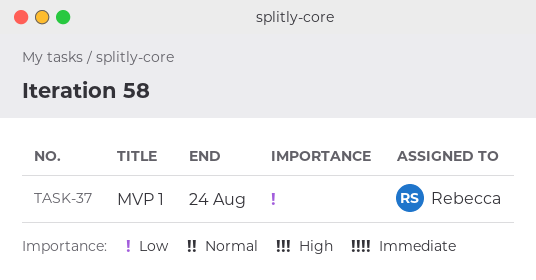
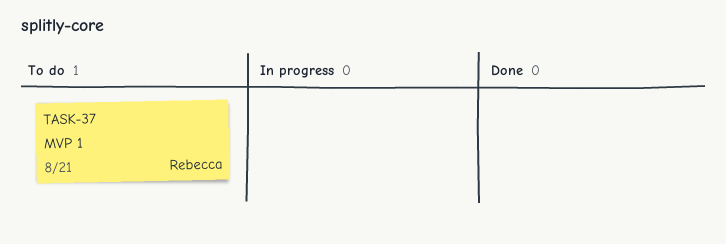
TASK-37, due: Aug 24 -> Aug 21

